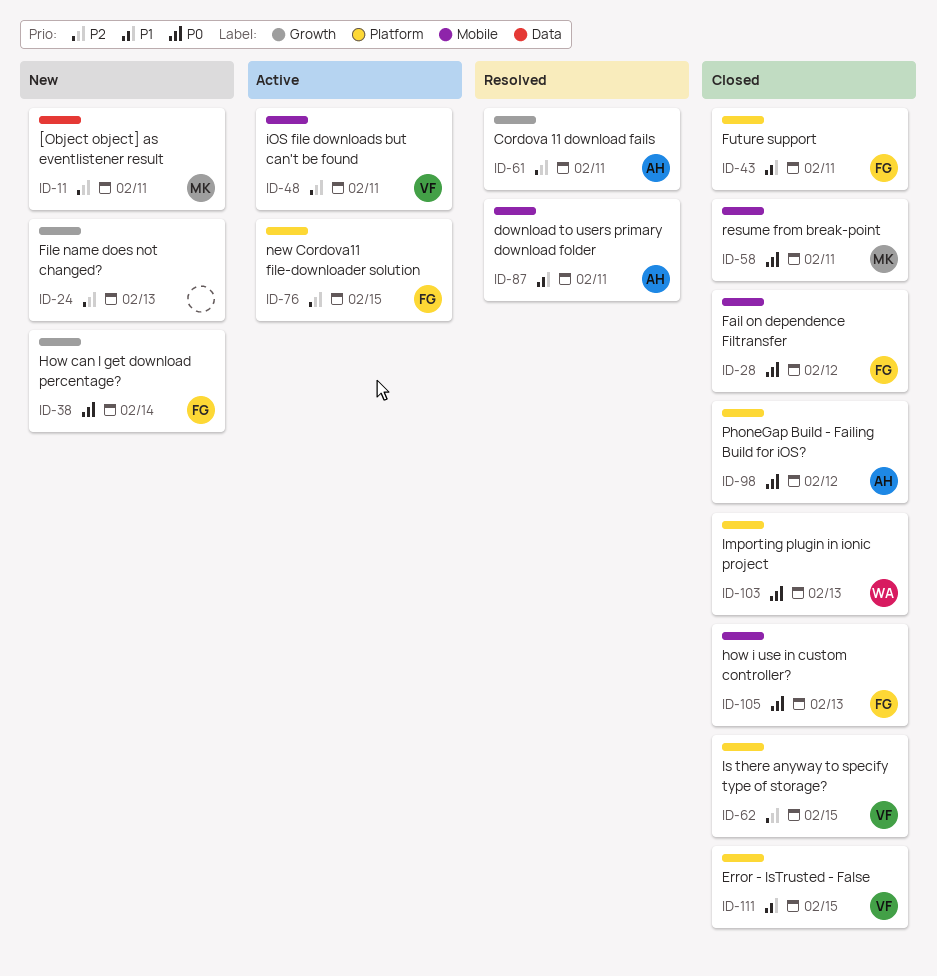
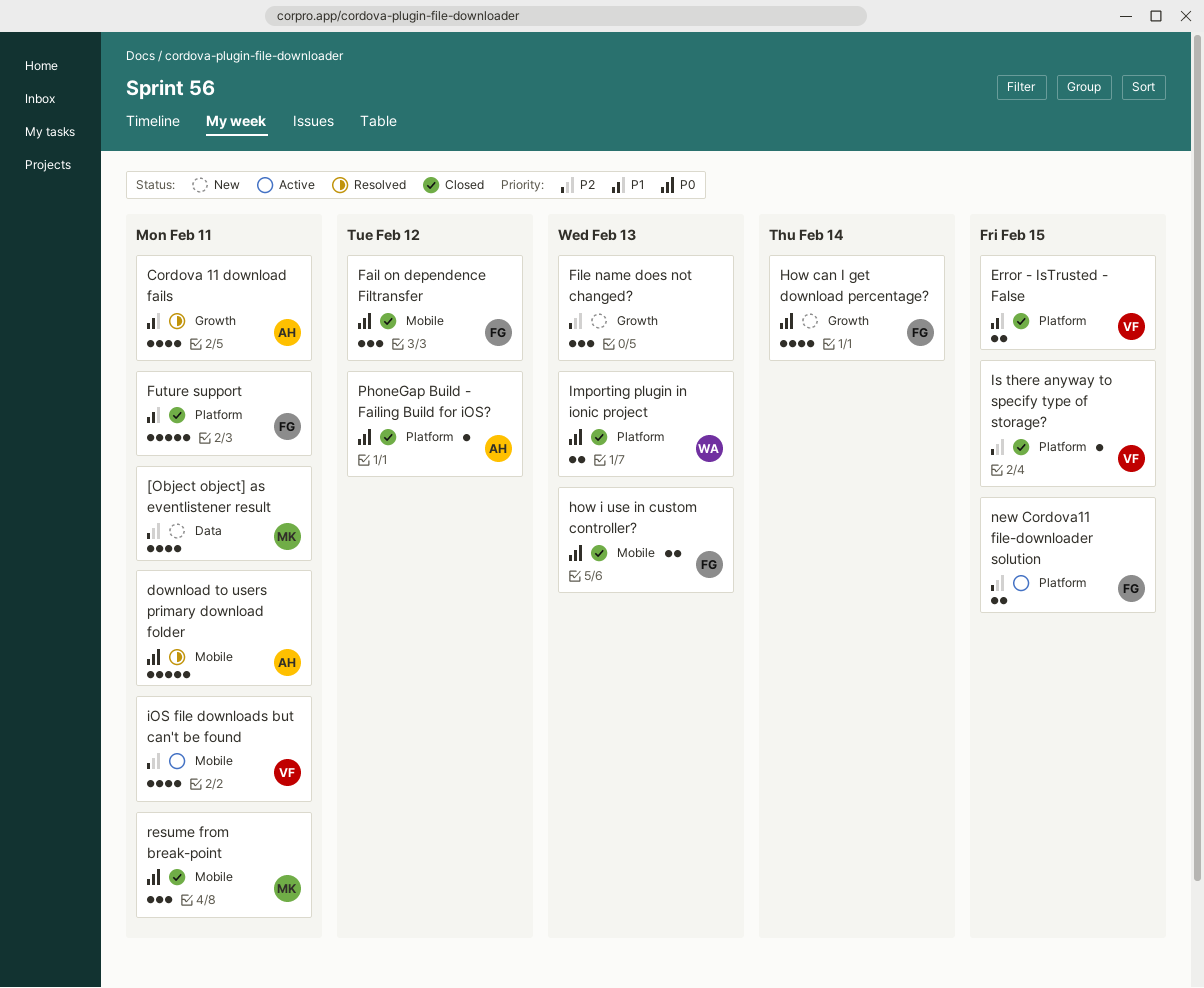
Cordova 11 download fails, priority: P2 -> P1
download to users primary download folder, priority: P1 -> P0

